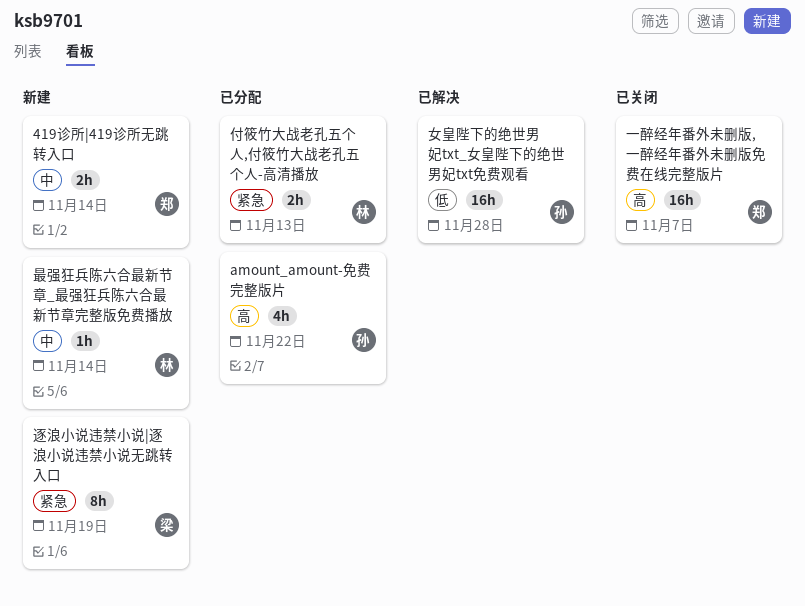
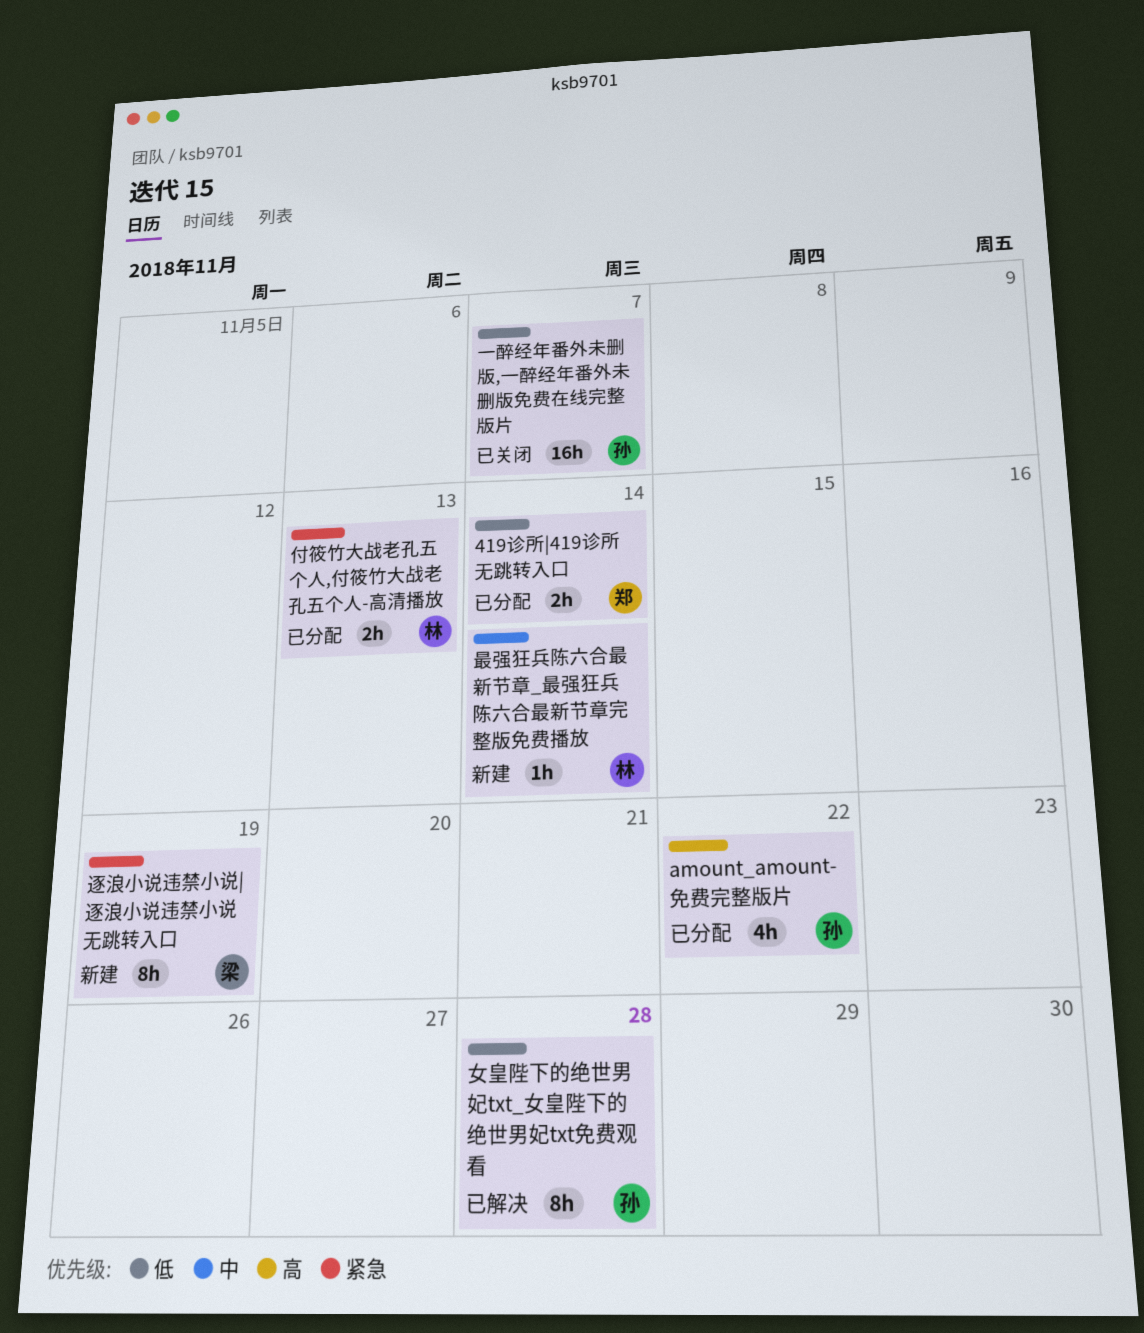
419诊所|419诊所无跳转入口, status: 新建 -> 已分配
419诊所|419诊所无跳转入口, priority: 中 -> 低
一醉经年番外未删版,一醉经年番外未删版免费在线完整版片, owner: 郑 -> 孙
一醉经年番外未删版,一醉经年番外未删版免费在线完整版片, priority: 高 -> 低
女皇陛下的绝世男妃txt_女皇陛下的绝世男妃txt免费观看, estimate: 16h -> 8h

